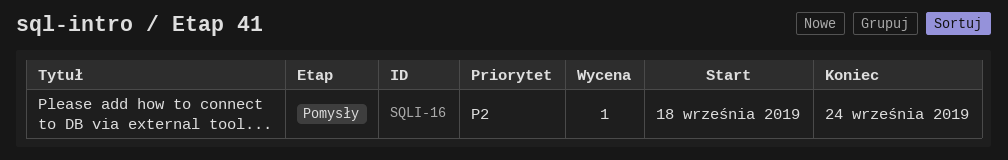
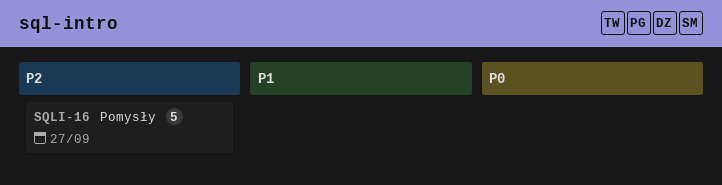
SQLI-16, estimate: 1 -> 5
SQLI-16, due: Sep 24 -> Sep 27

